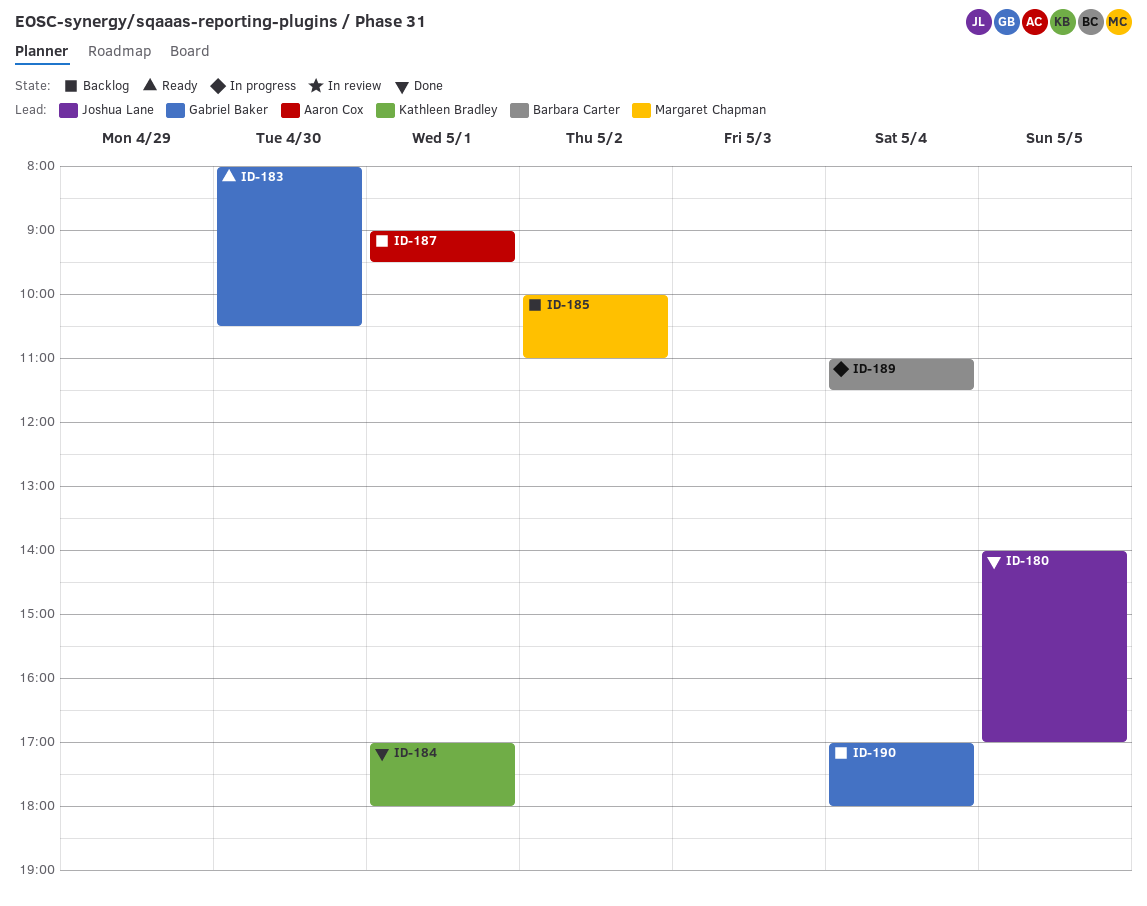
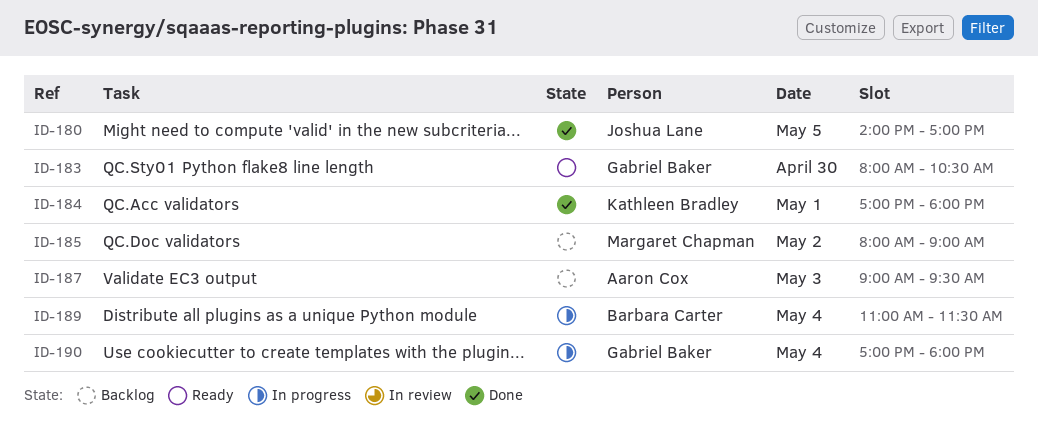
ID-185, begins: 10:00 -> 08:00
ID-185, ends: 11:00 -> 09:00
ID-187, day: May 1 -> May 3
ID-190, status: Backlog -> In progress

